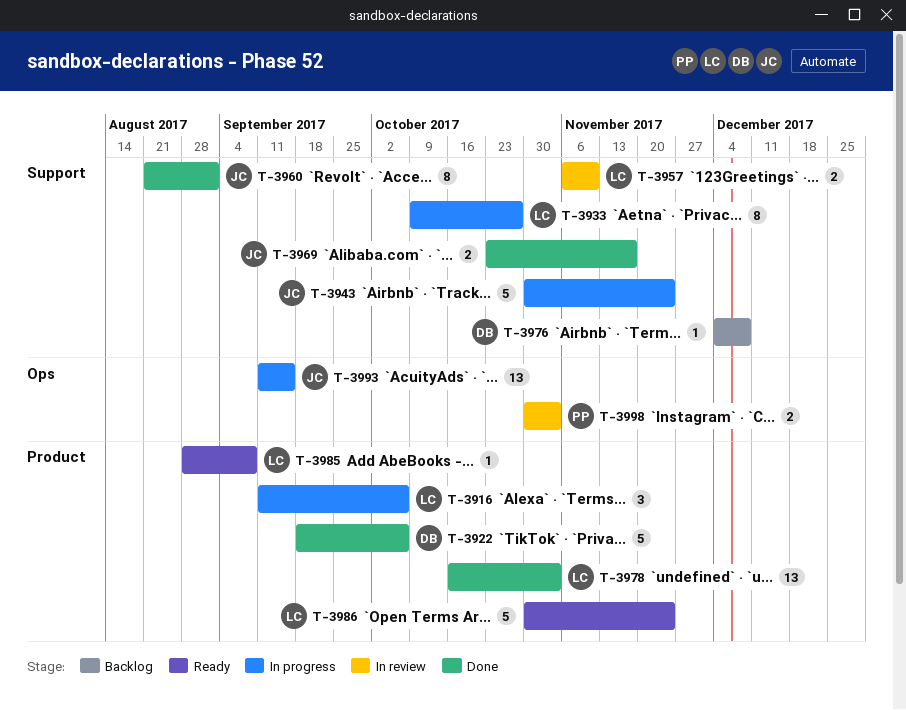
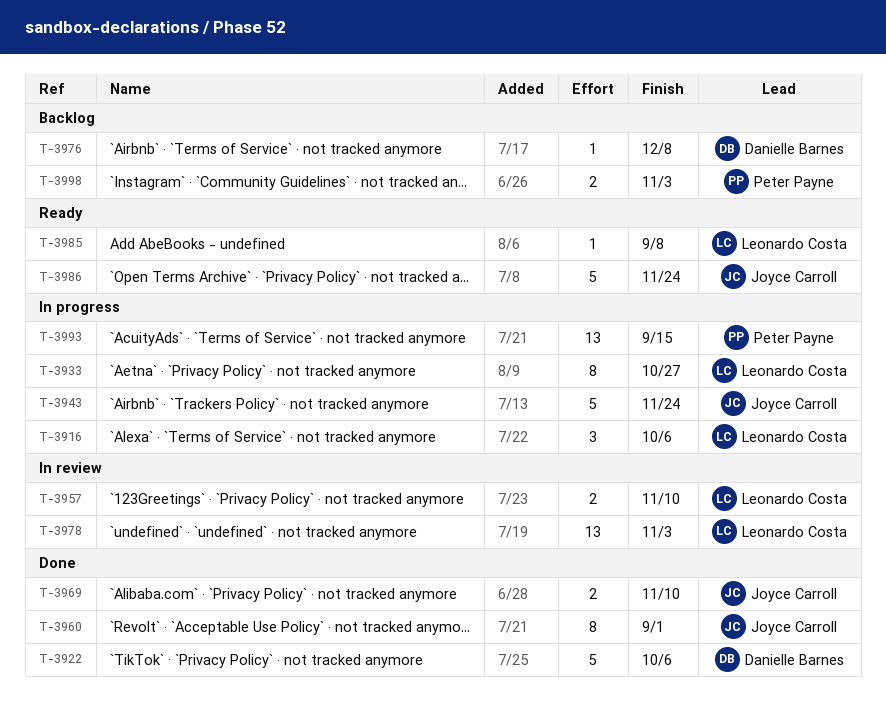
T-3969, due: Nov 17 -> Nov 10
T-3978, status: Done -> In review
T-3986, owner: Leonardo Costa -> Joyce Carroll
T-3993, owner: Joyce Carroll -> Peter Payne
T-3998, status: In review -> Backlog

